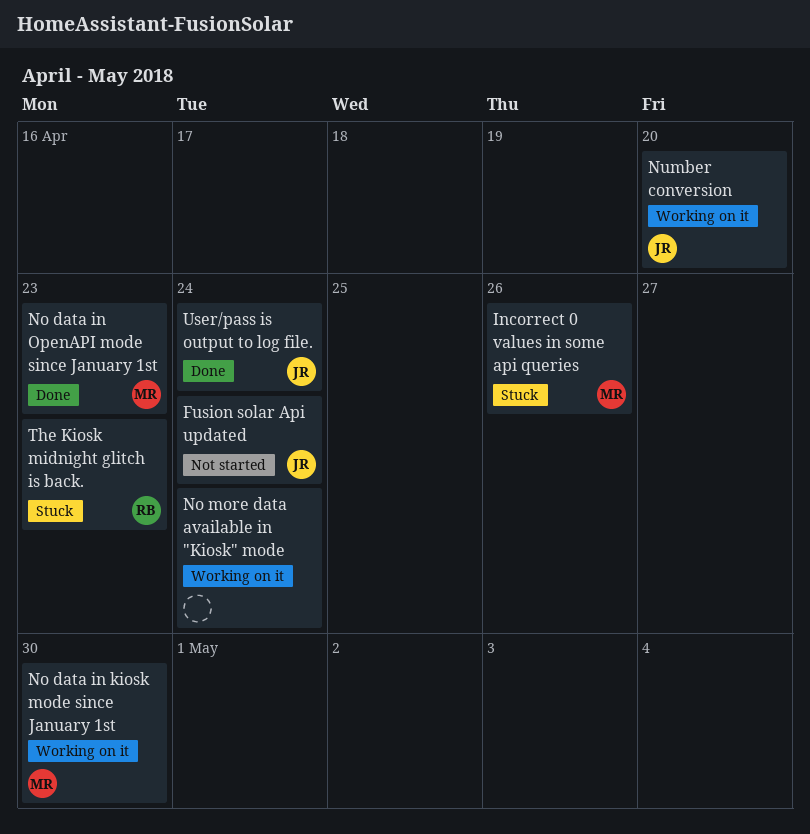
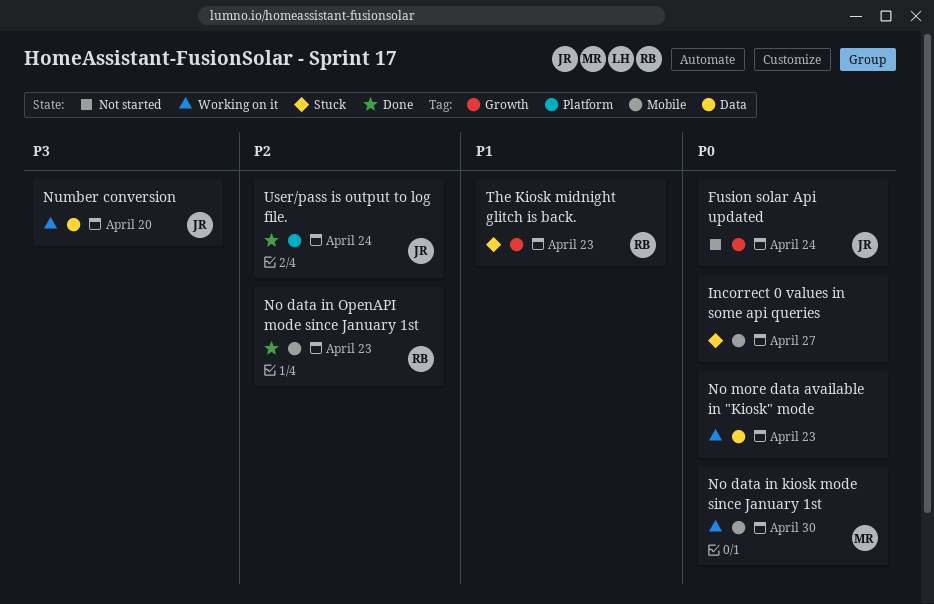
Incorrect 0 values in some api queries, owner: MR -> none
Incorrect 0 values in some api queries, due: Apr 26 -> Apr 27
No data in OpenAPI mode since January 1st, owner: MR -> RB
No more data available in "Kiosk" mode, due: Apr 24 -> Apr 23

